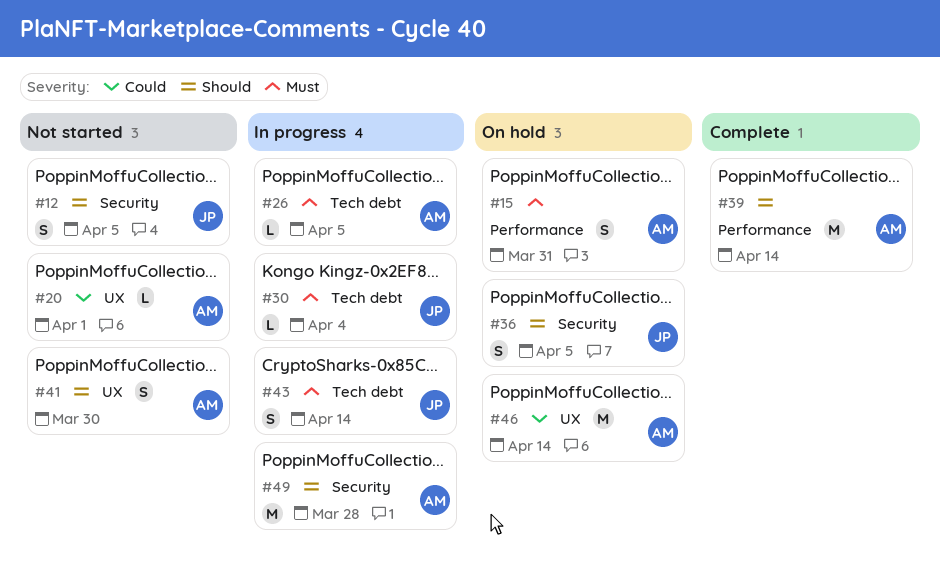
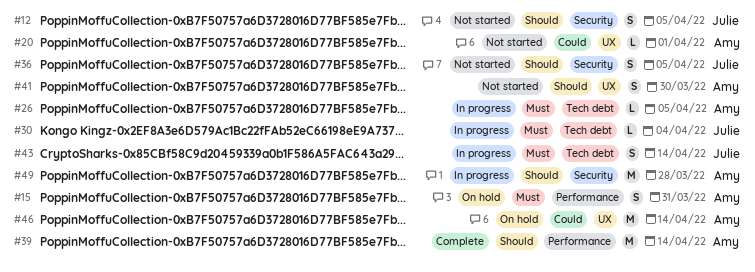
#36, status: On hold -> Not started

